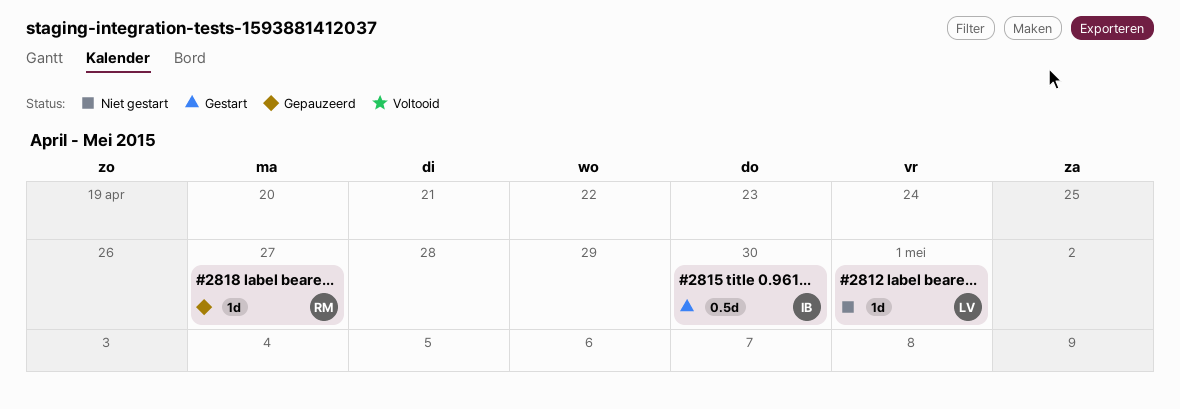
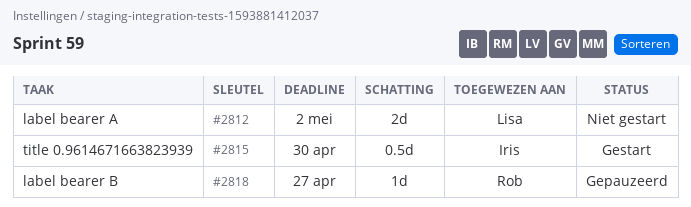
#2812, estimate: 1d -> 2d
#2812, due: May 1 -> May 2

